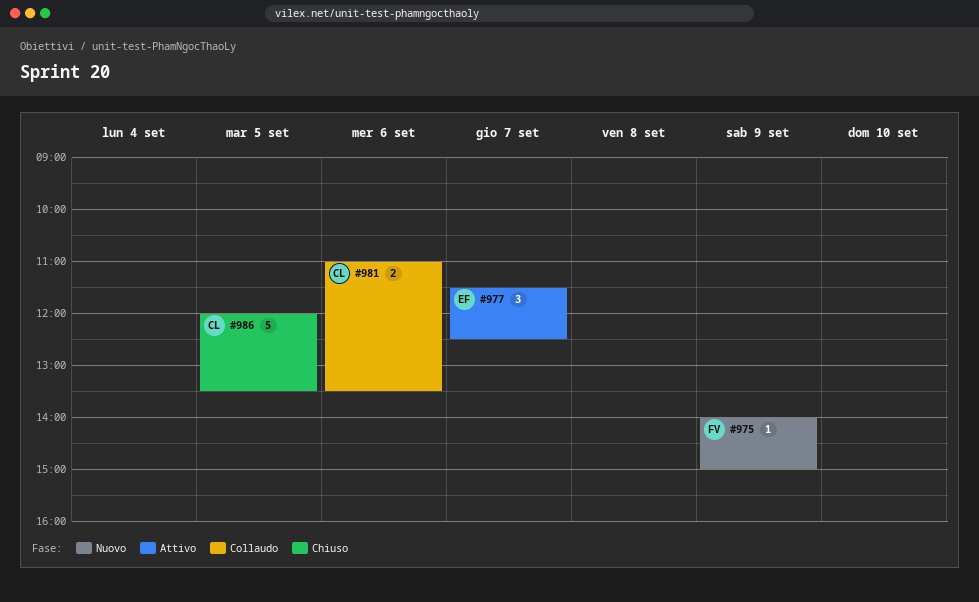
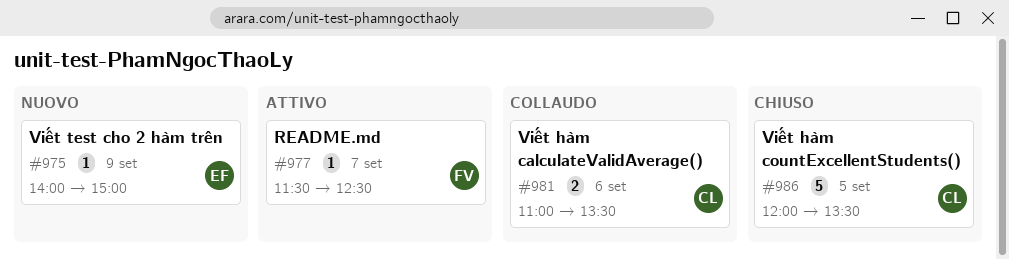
#975, owner: FV -> EF
#977, owner: EF -> FV
#977, estimate: 3 -> 1

